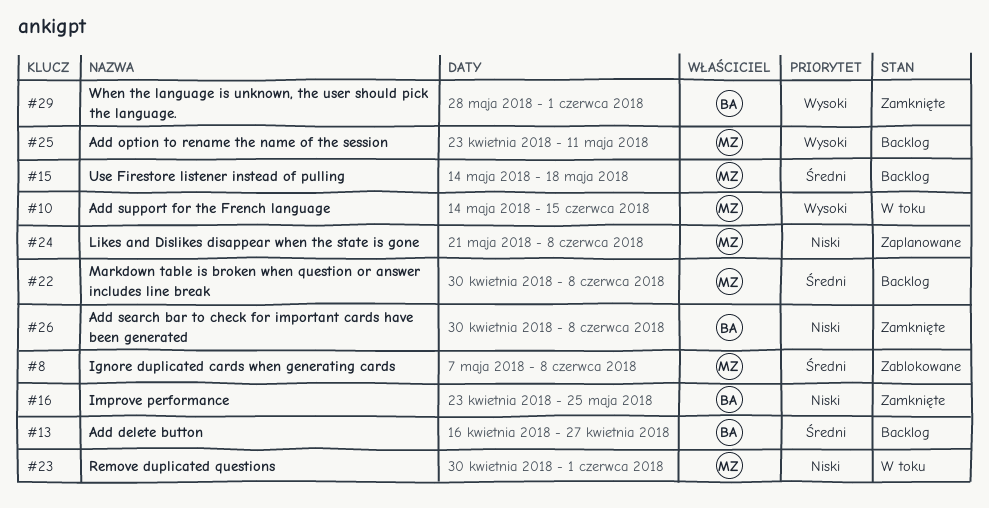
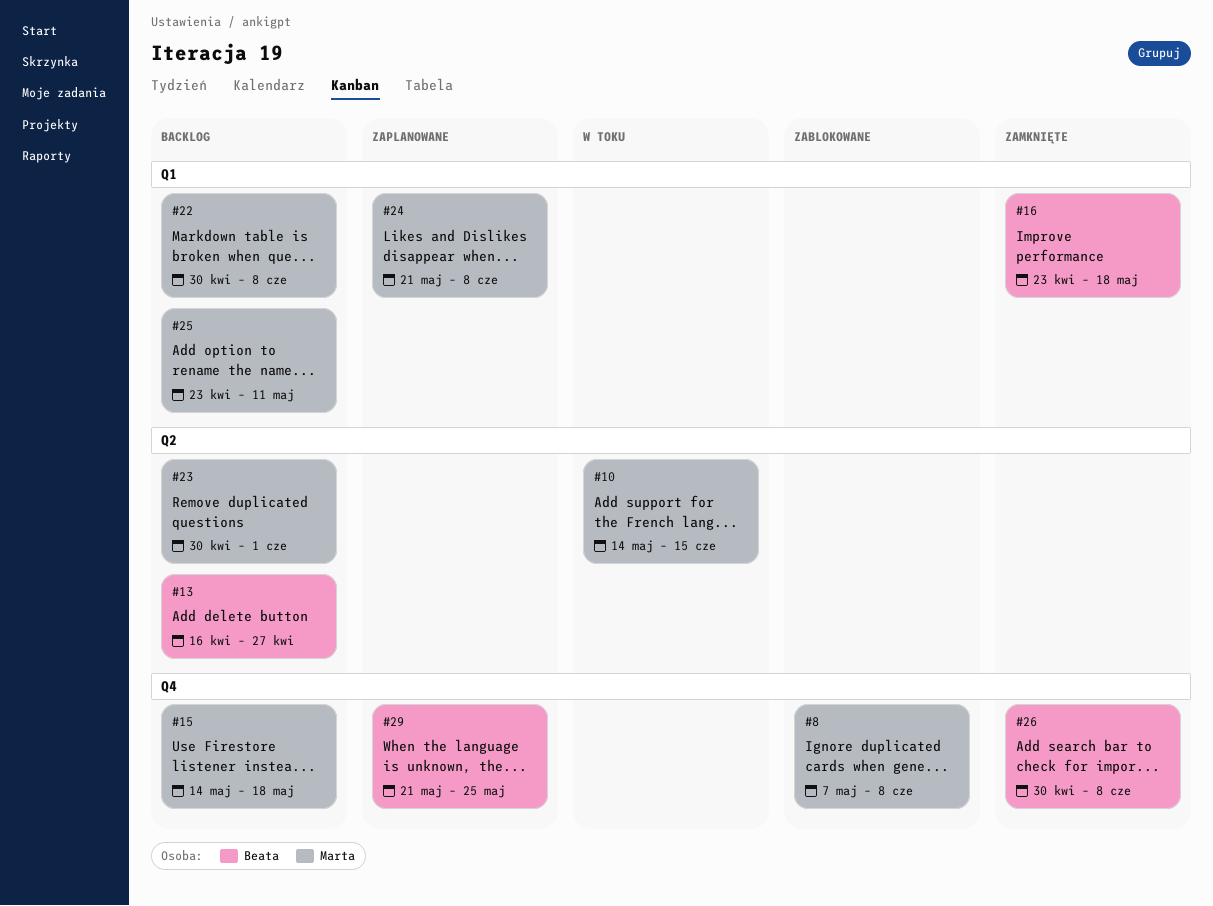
#16, due: May 25 -> May 18
#23, status: W toku -> Backlog
#29, status: Zamknięte -> Zaplanowane
#29, start: May 28 -> May 21
#29, due: Jun 1 -> May 25

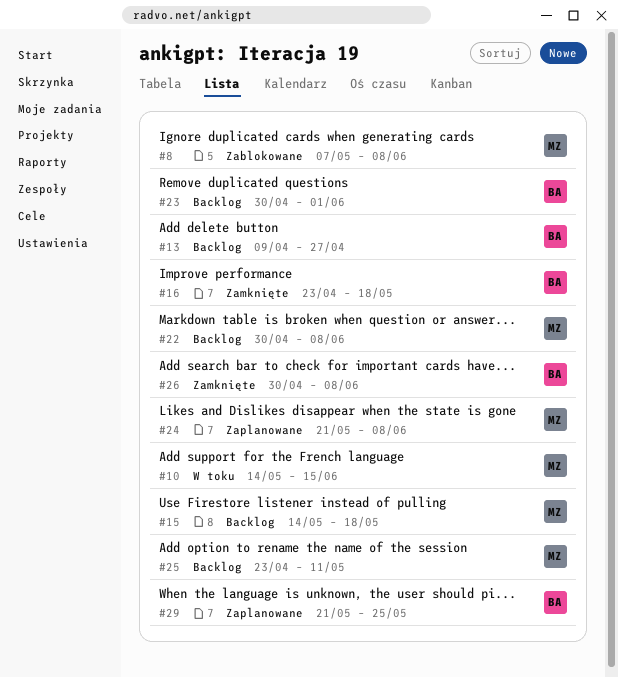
#13, start: Apr 16 -> Apr 9
#23, owner: Marta -> Beata

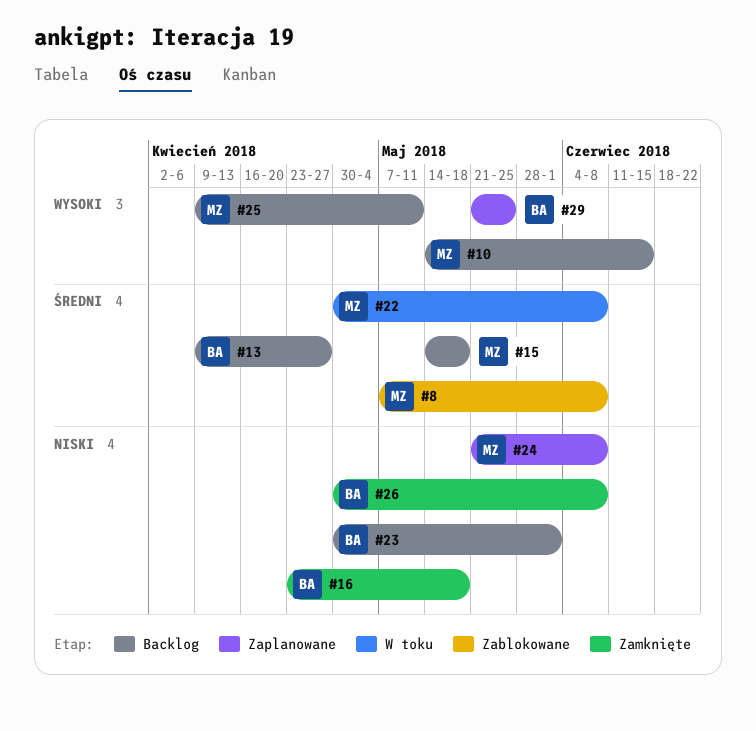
#10, status: W toku -> Backlog
#22, status: Backlog -> W toku
#25, start: Apr 23 -> Apr 9

